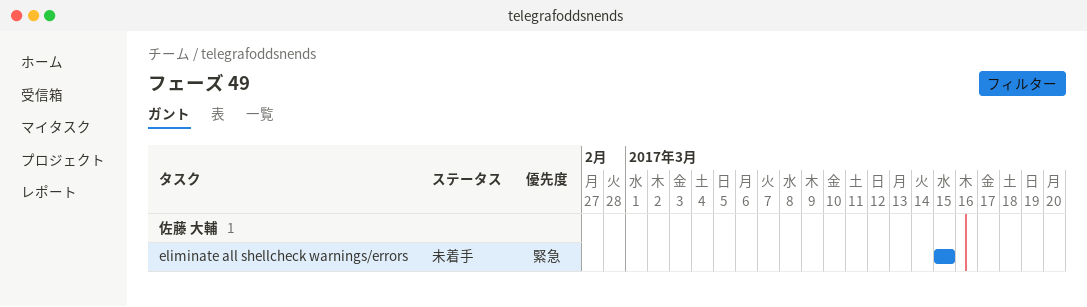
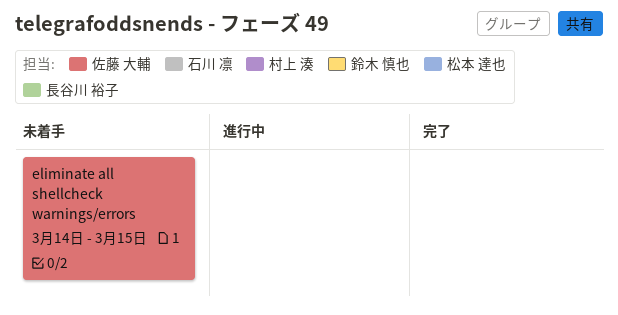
eliminate all shellcheck warnings/errors, start: Mar 15 -> Mar 14

